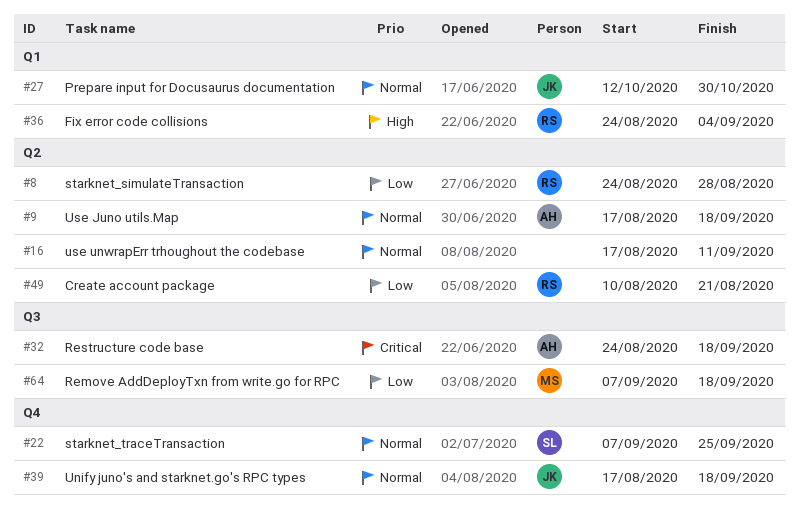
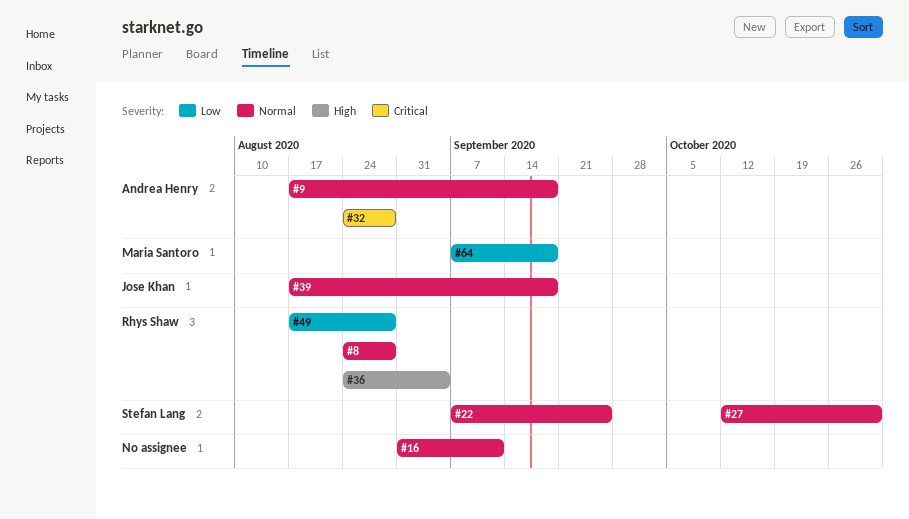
#8, priority: Low -> Normal
#16, start: Aug 17 -> Aug 31
#27, owner: Jose Khan -> Stefan Lang
#32, due: Sep 18 -> Aug 28
#49, start: Aug 10 -> Aug 17
#49, due: Aug 21 -> Aug 28

